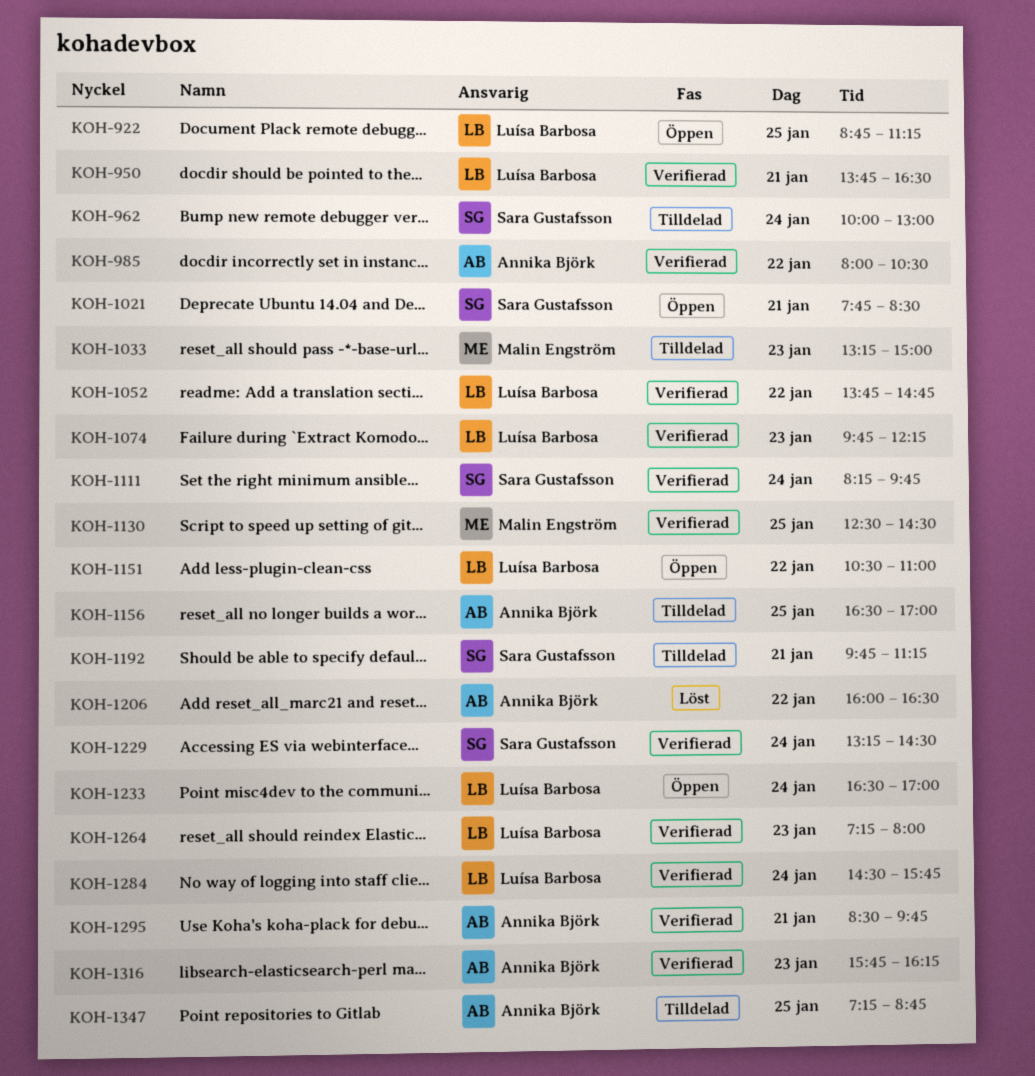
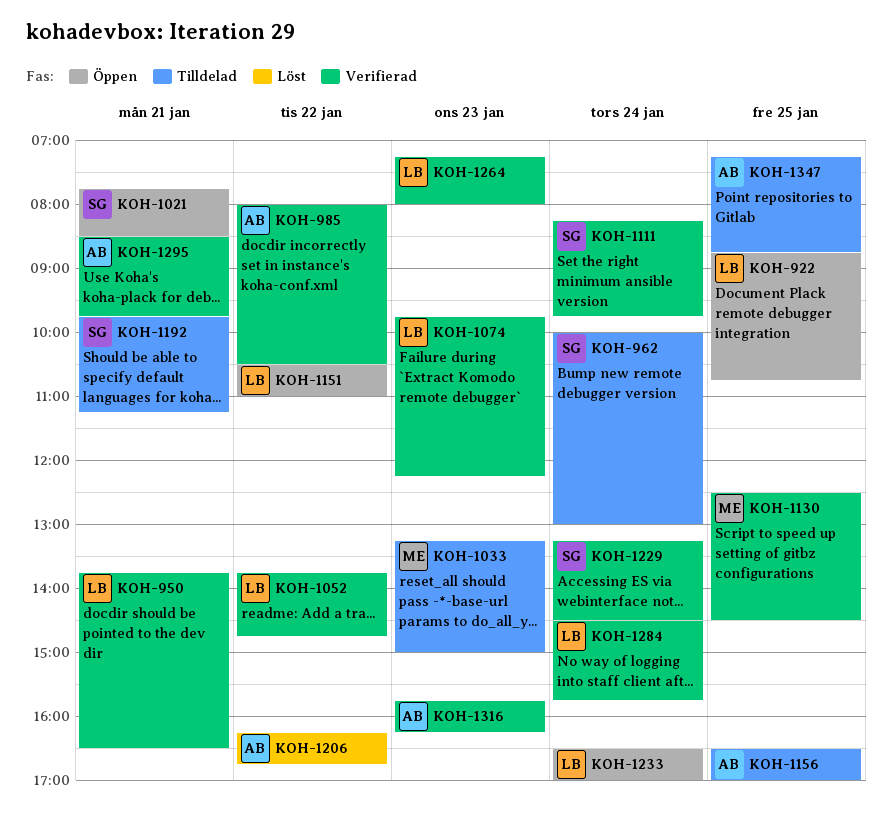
KOH-922, ends: 11:15 -> 10:45
KOH-1206, begins: 16:00 -> 16:15
KOH-1206, ends: 16:30 -> 16:45

